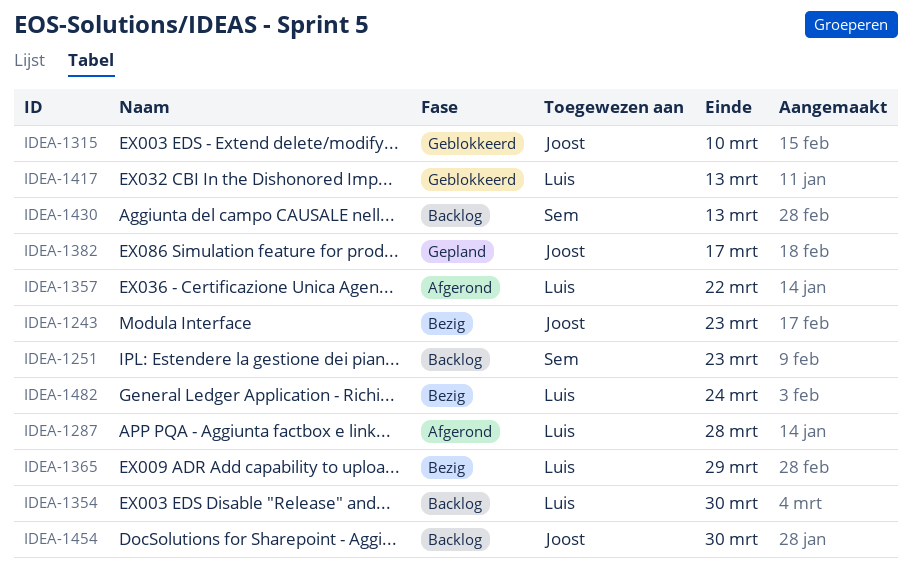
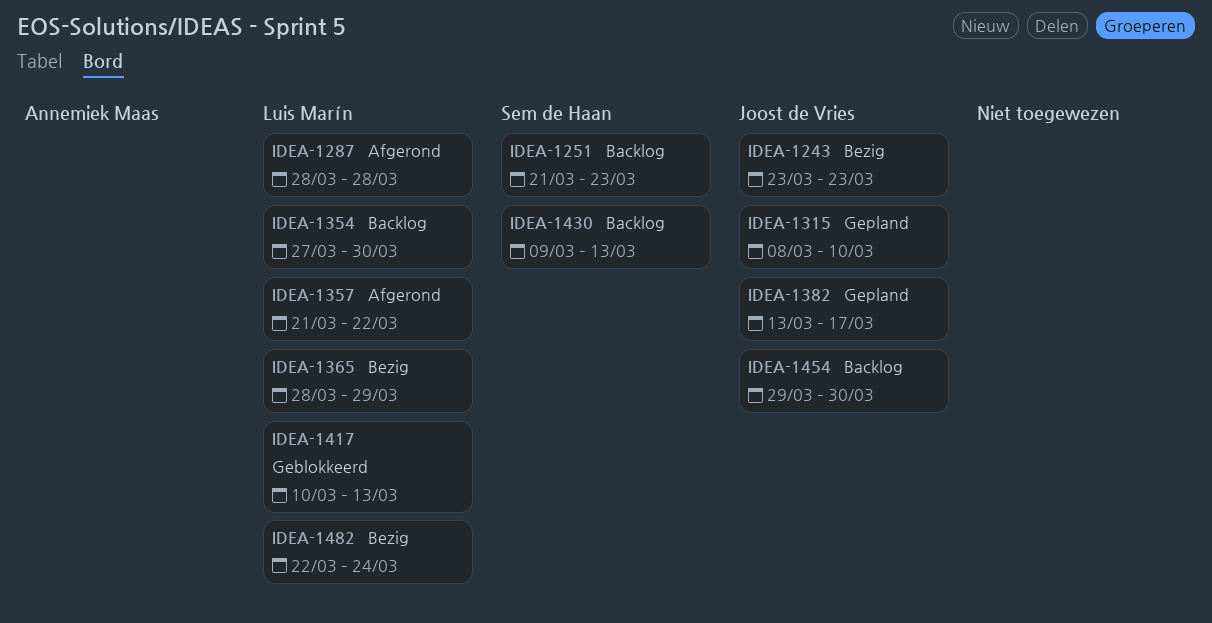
IDEA-1315, status: Geblokkeerd -> Gepland

